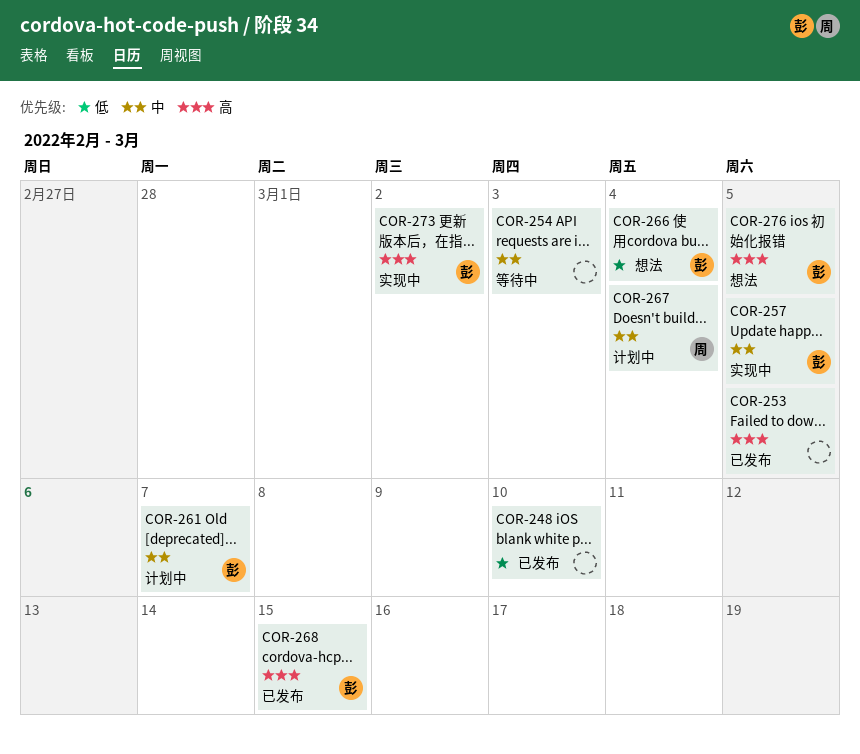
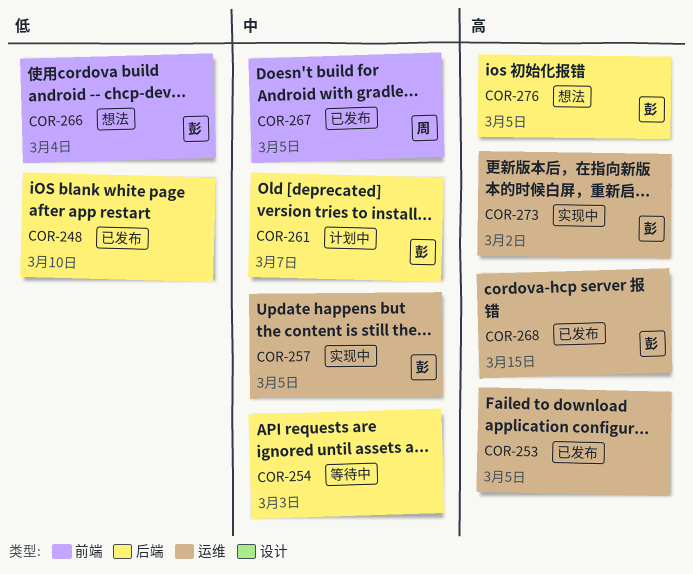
COR-267, status: 计划中 -> 已发布
COR-267, due: Mar 4 -> Mar 5

